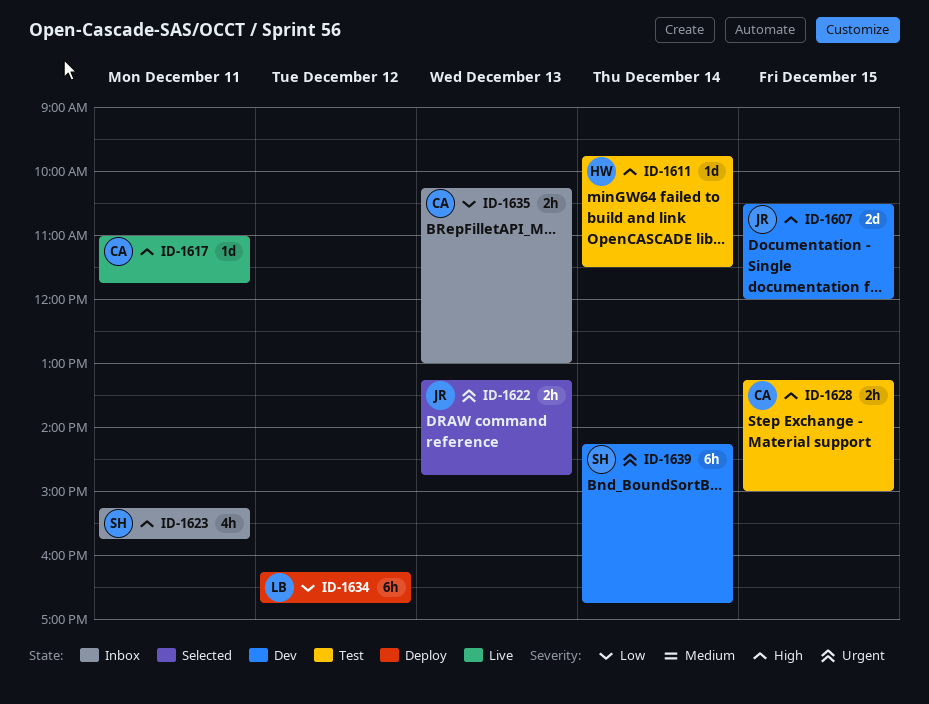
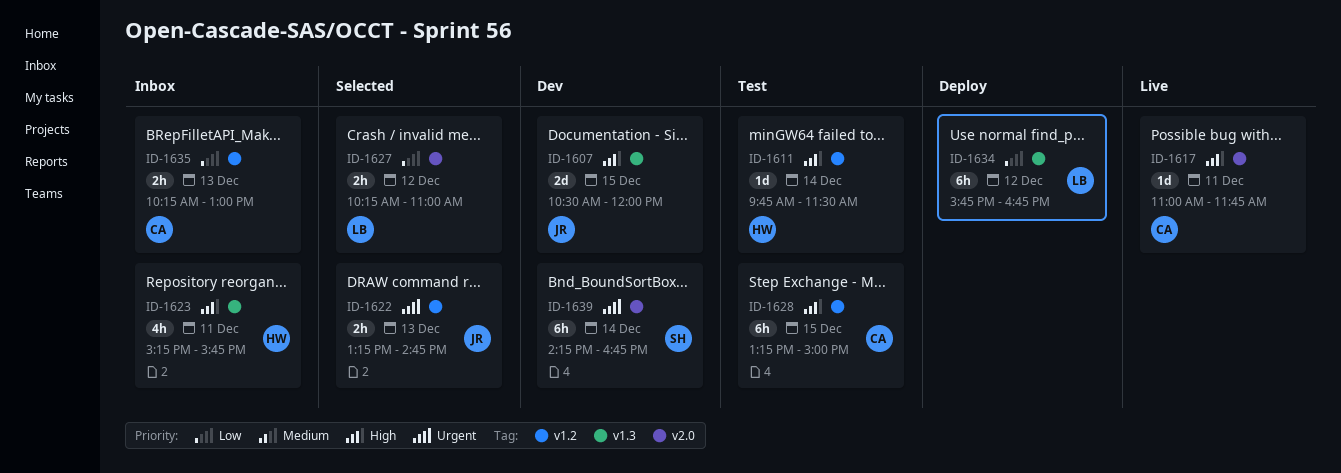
ID-1623, owner: SH -> HW
ID-1627: none -> present
ID-1628, estimate: 2h -> 6h
ID-1634, begins: 16:15 -> 15:45

